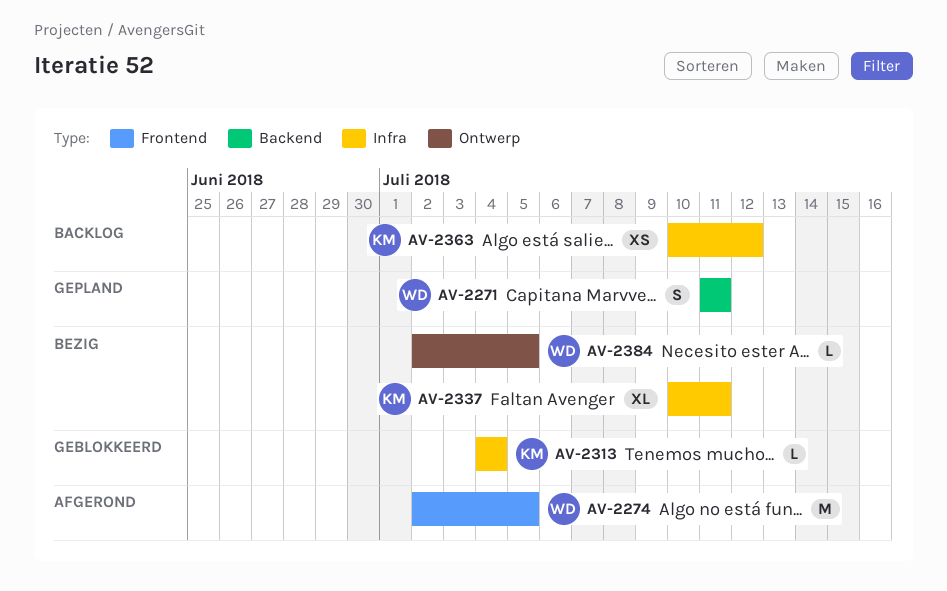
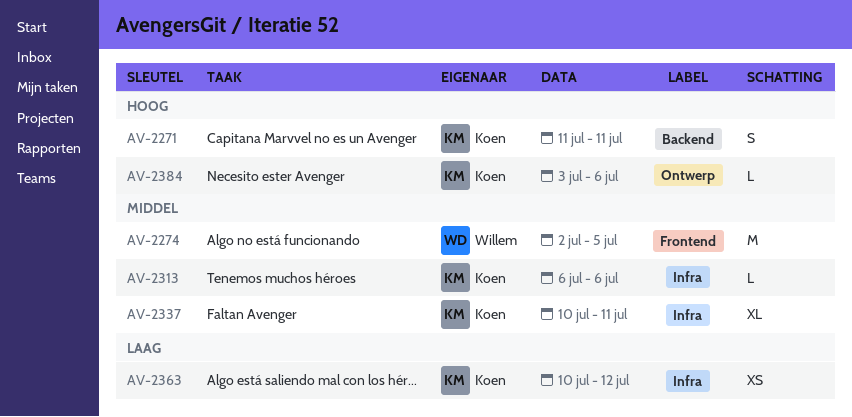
AV-2271, owner: Willem -> Koen
AV-2313, start: Jul 4 -> Jul 6
AV-2313, due: Jul 4 -> Jul 6
AV-2384, owner: Willem -> Koen
AV-2384, start: Jul 2 -> Jul 3
AV-2384, due: Jul 5 -> Jul 6

